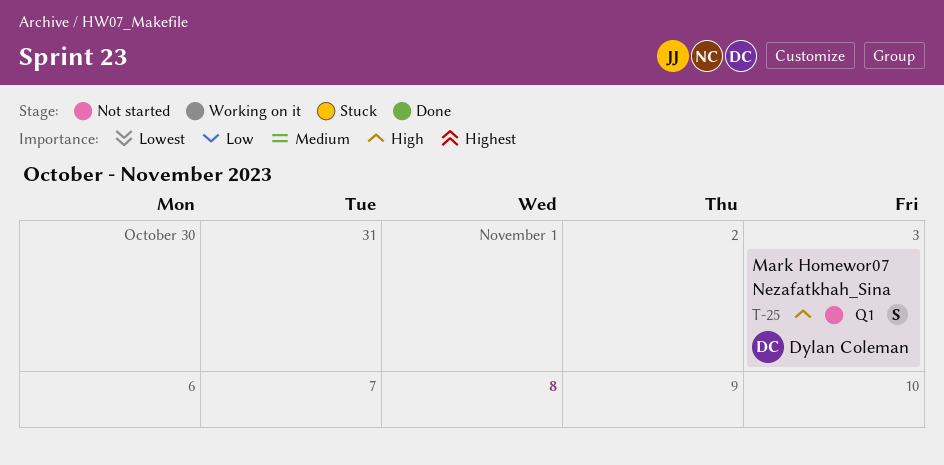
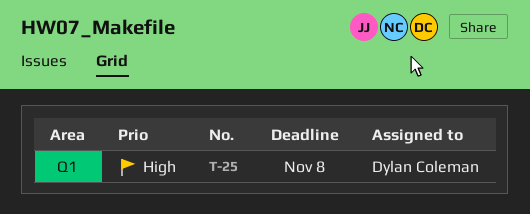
T-25, due: Nov 3 -> Nov 8

